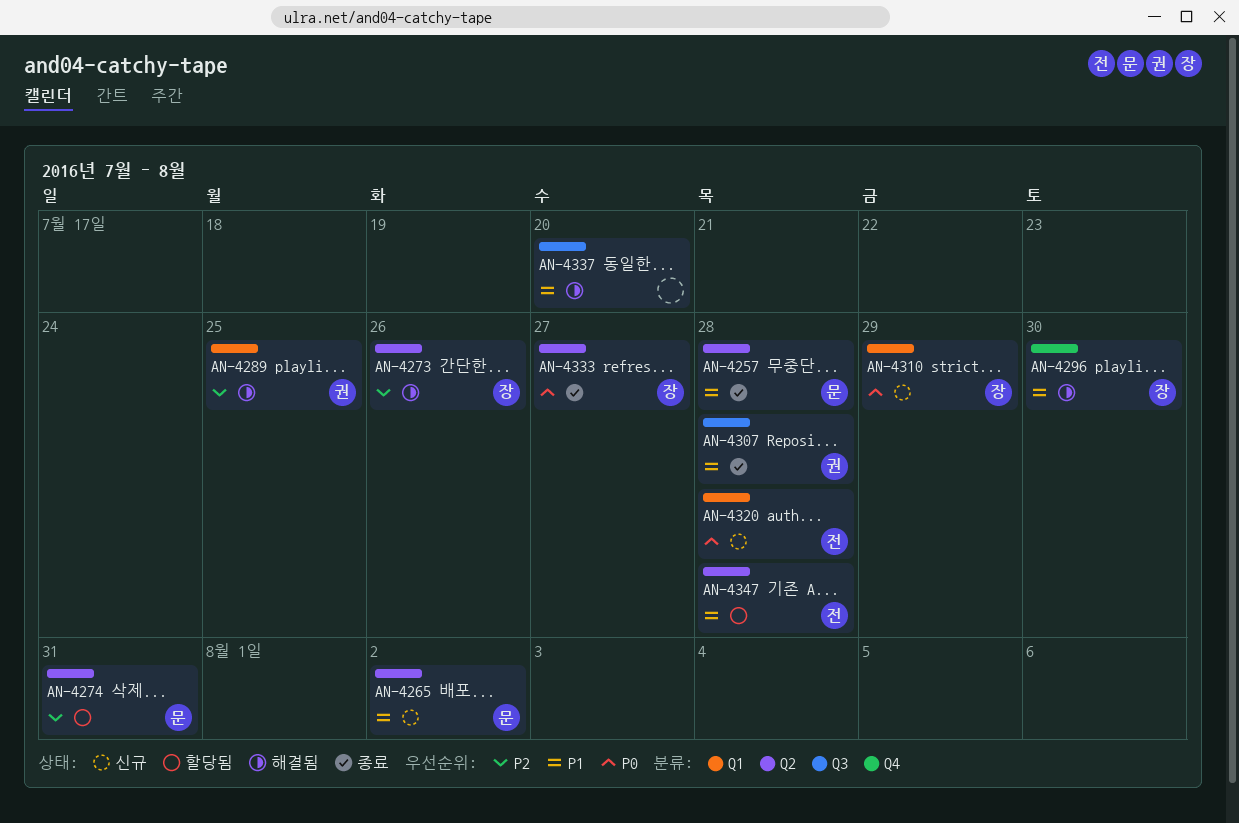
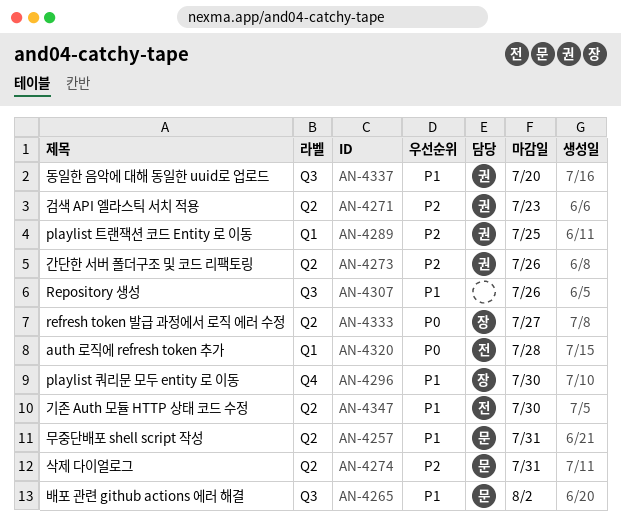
AN-4257, due: Jul 28 -> Jul 31
AN-4265, label: Q2 -> Q3
AN-4271: none -> present
AN-4273, owner: 장 -> 권
AN-4307, owner: 권 -> none
AN-4307, due: Jul 28 -> Jul 26
AN-4310: present -> none
AN-4337, owner: none -> 권
AN-4347, due: Jul 28 -> Jul 30

